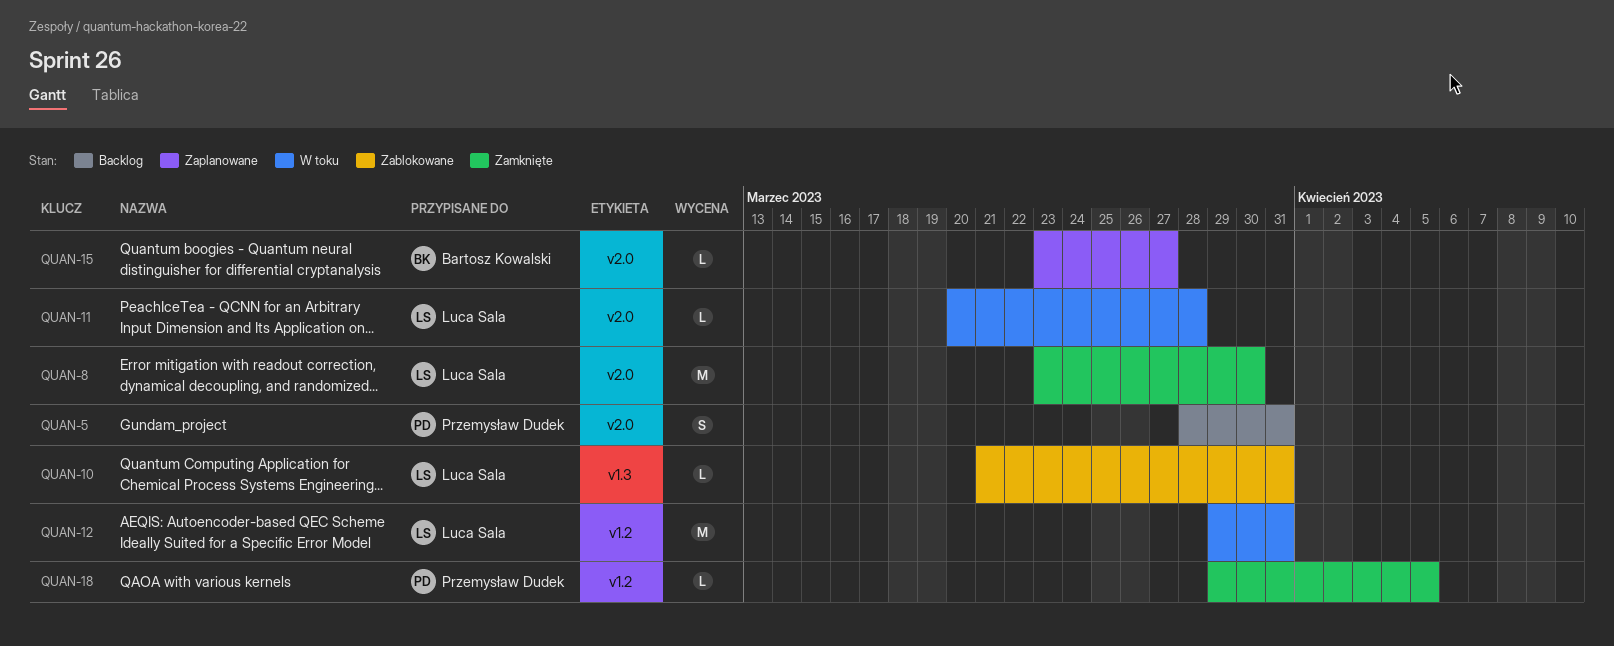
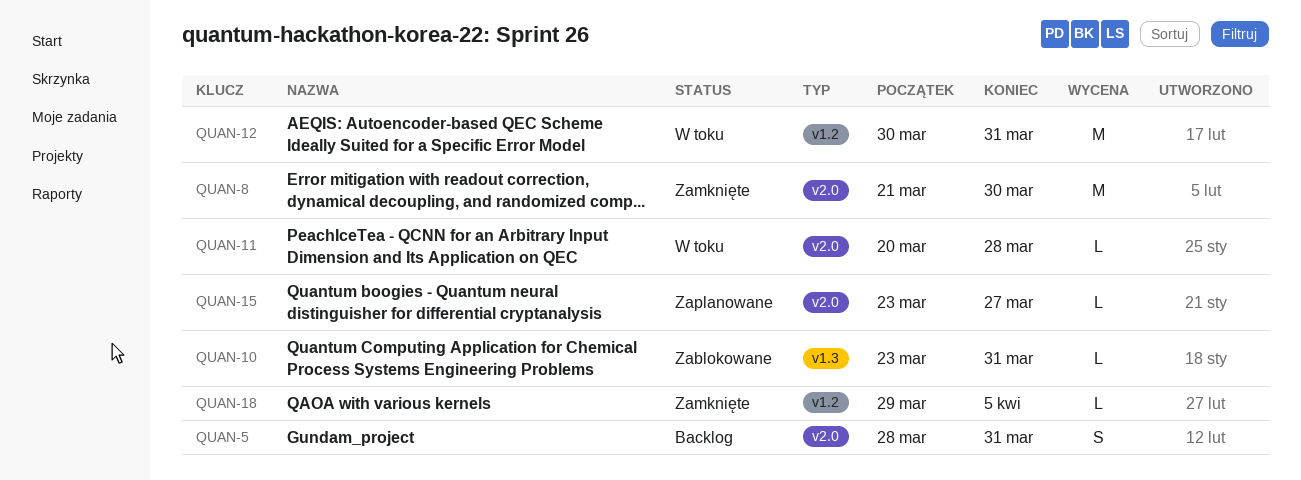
QUAN-8, start: Mar 23 -> Mar 21
QUAN-10, start: Mar 21 -> Mar 23
QUAN-12, start: Mar 29 -> Mar 30

